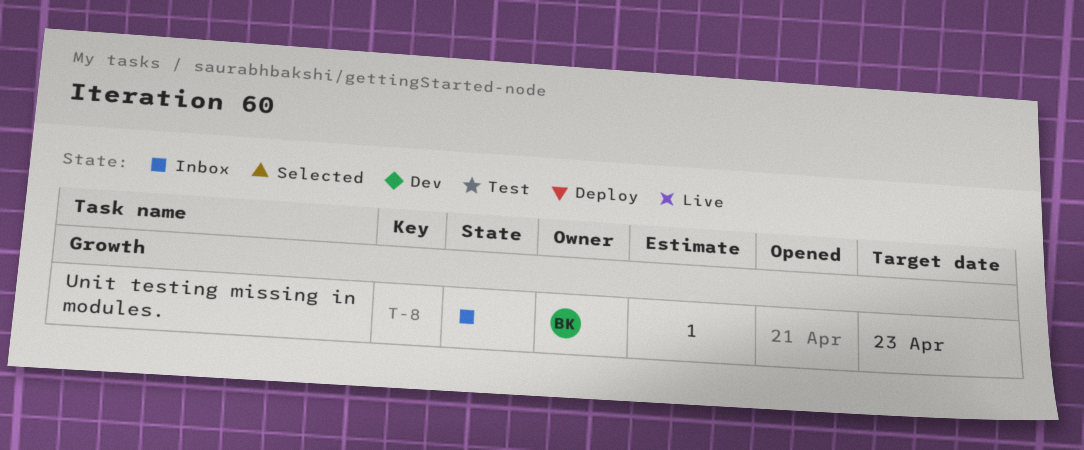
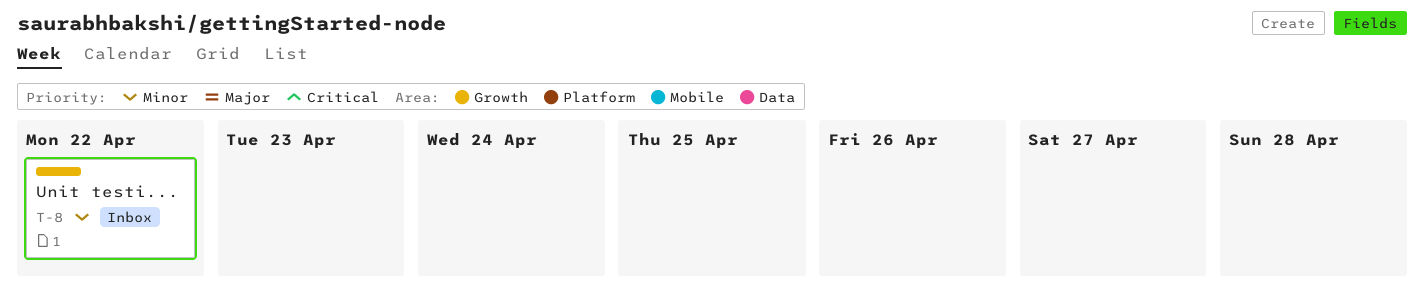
T-8, due: Apr 23 -> Apr 22

